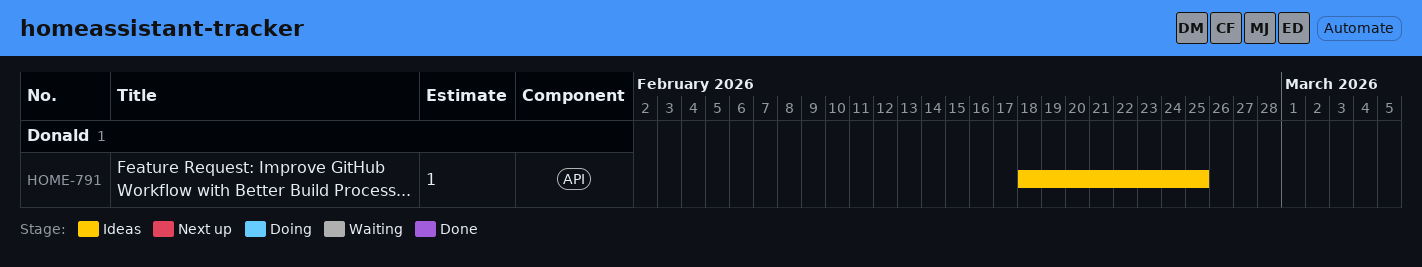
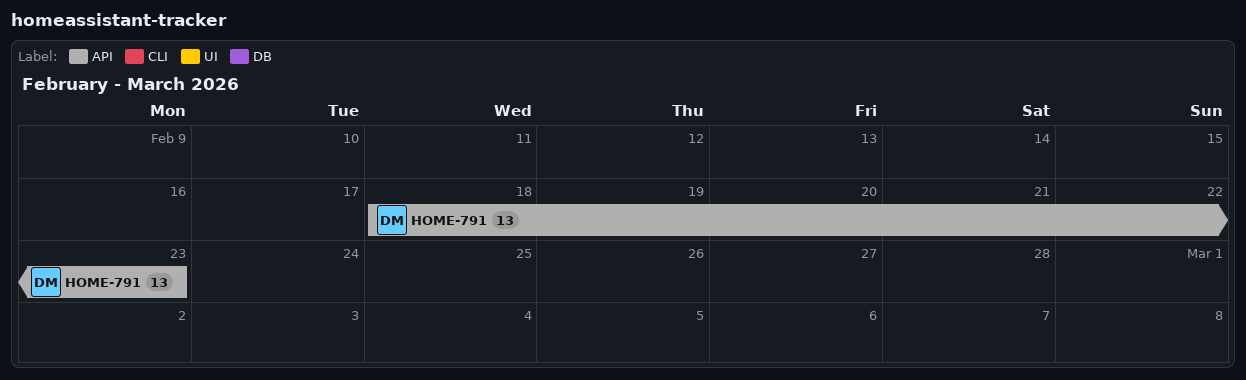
HOME-791, estimate: 1 -> 13
HOME-791, due: Feb 25 -> Feb 23

